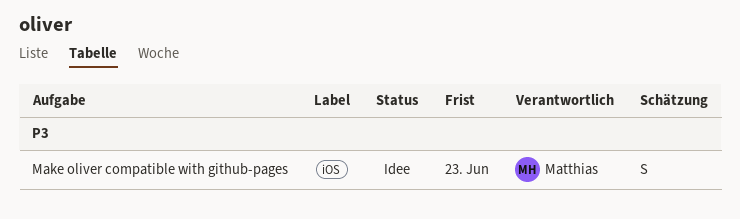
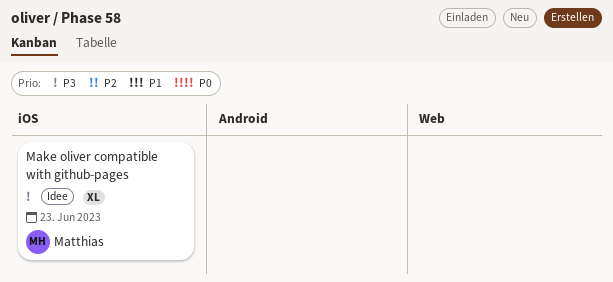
Make oliver compatible with github-pages, estimate: S -> XL

